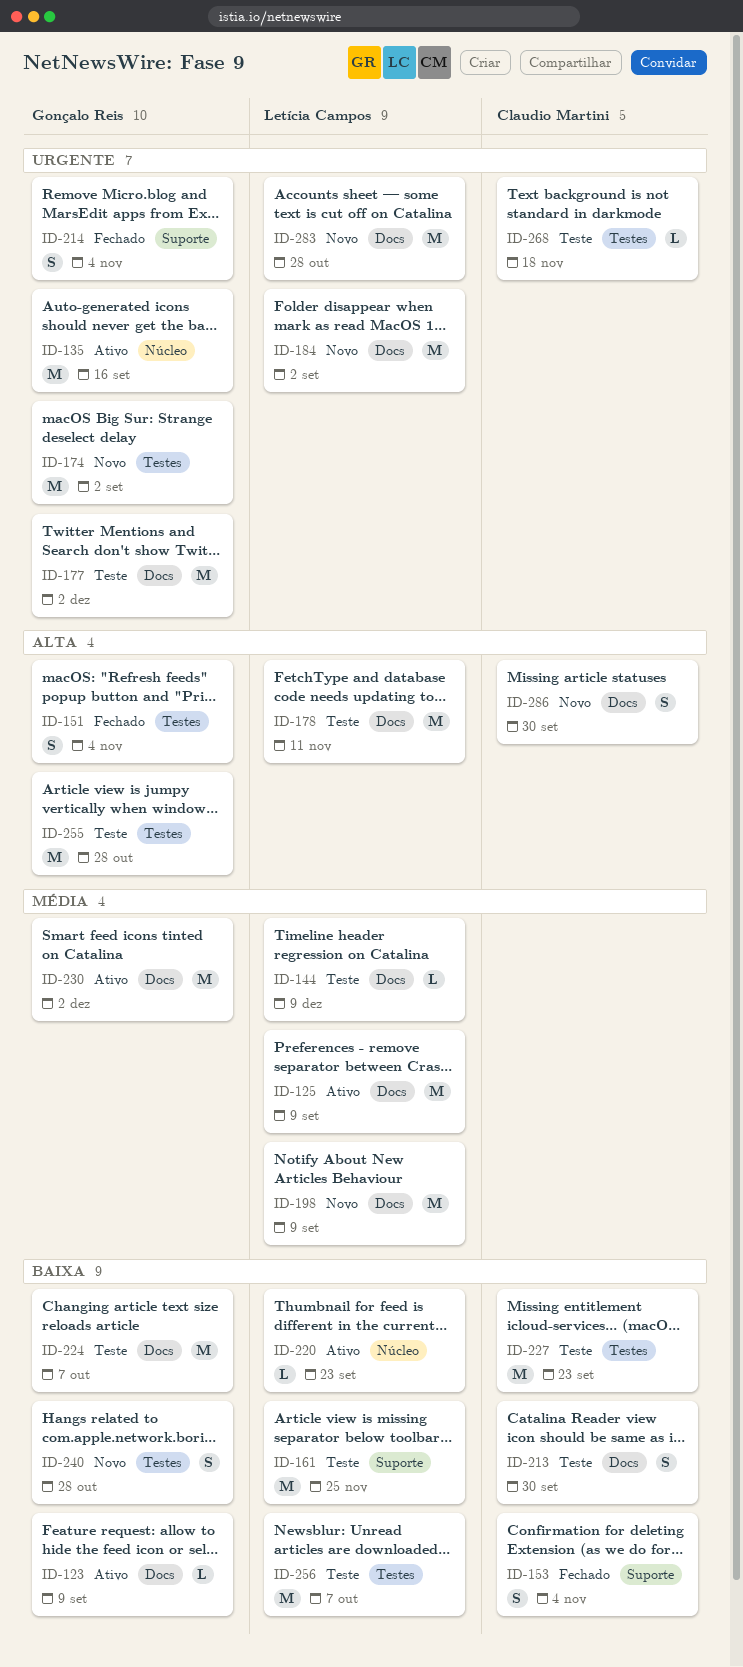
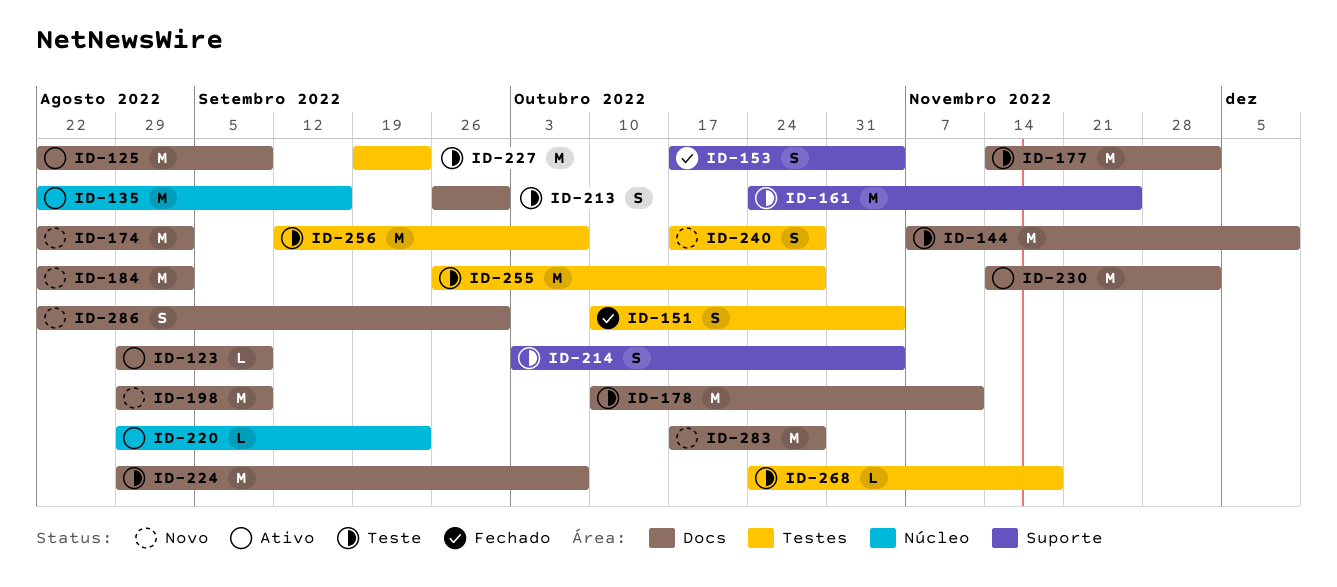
ID-144, estimate: L -> M
ID-174, label: Testes -> Docs
ID-214, status: Fechado -> Teste

